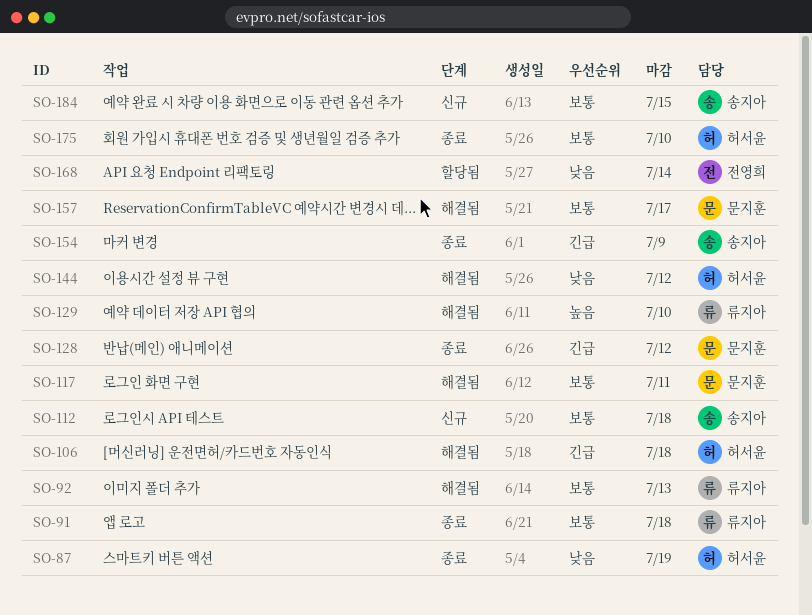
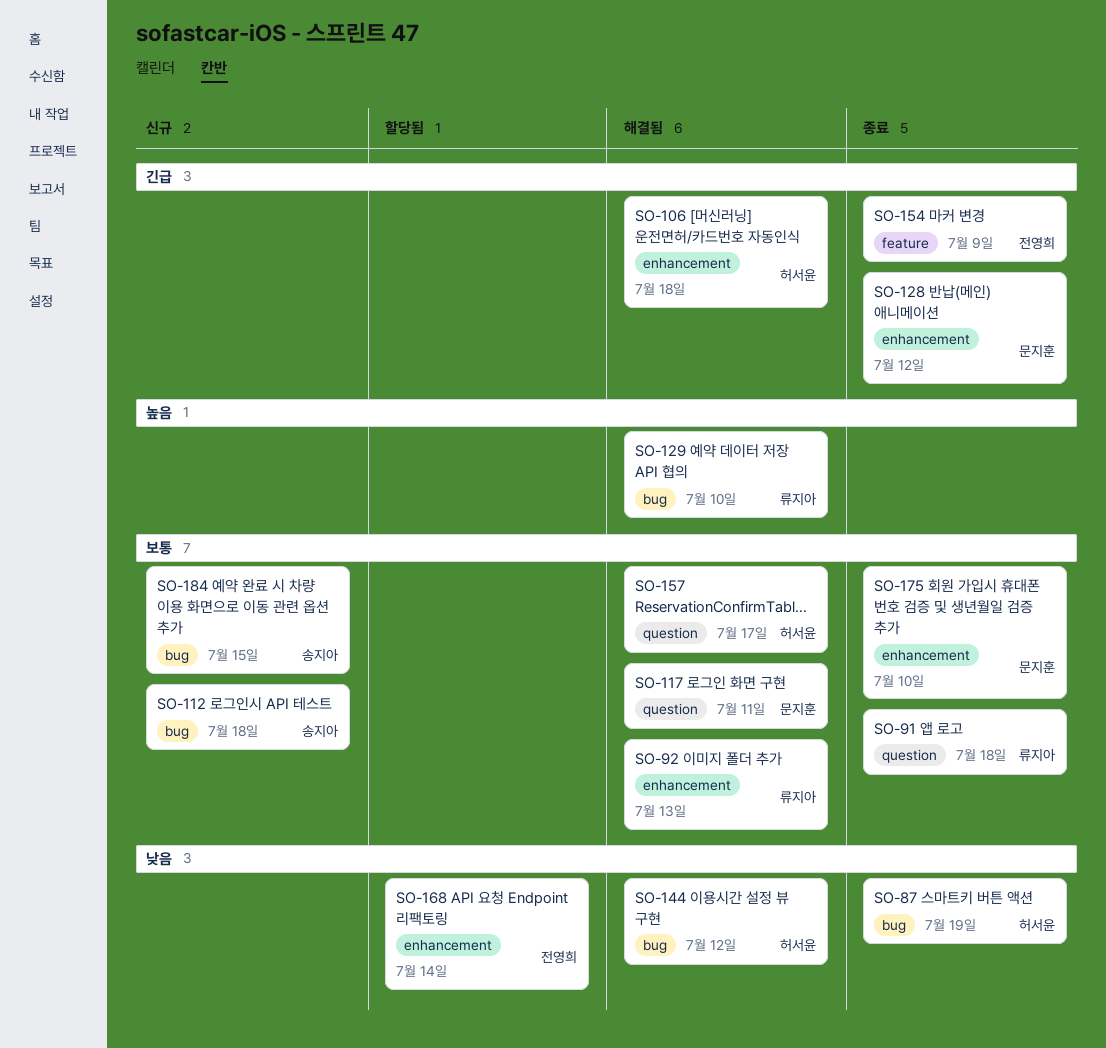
SO-154, owner: 송지아 -> 전영희
SO-157, owner: 문지훈 -> 허서윤
SO-175, owner: 허서윤 -> 문지훈

